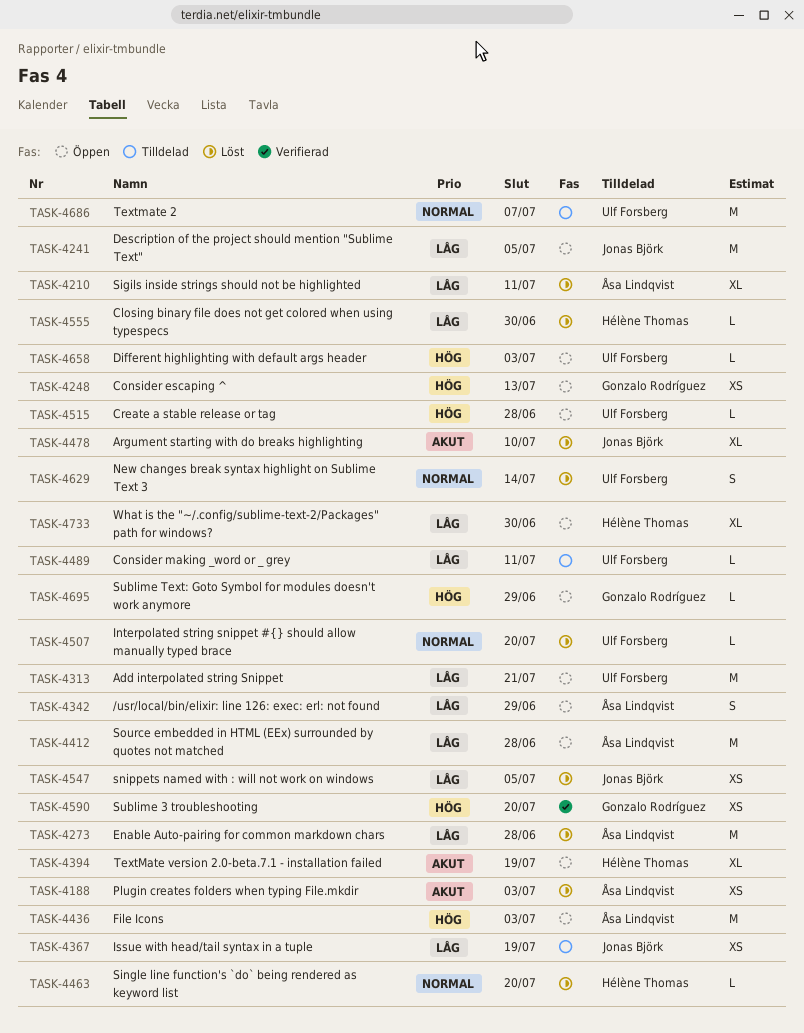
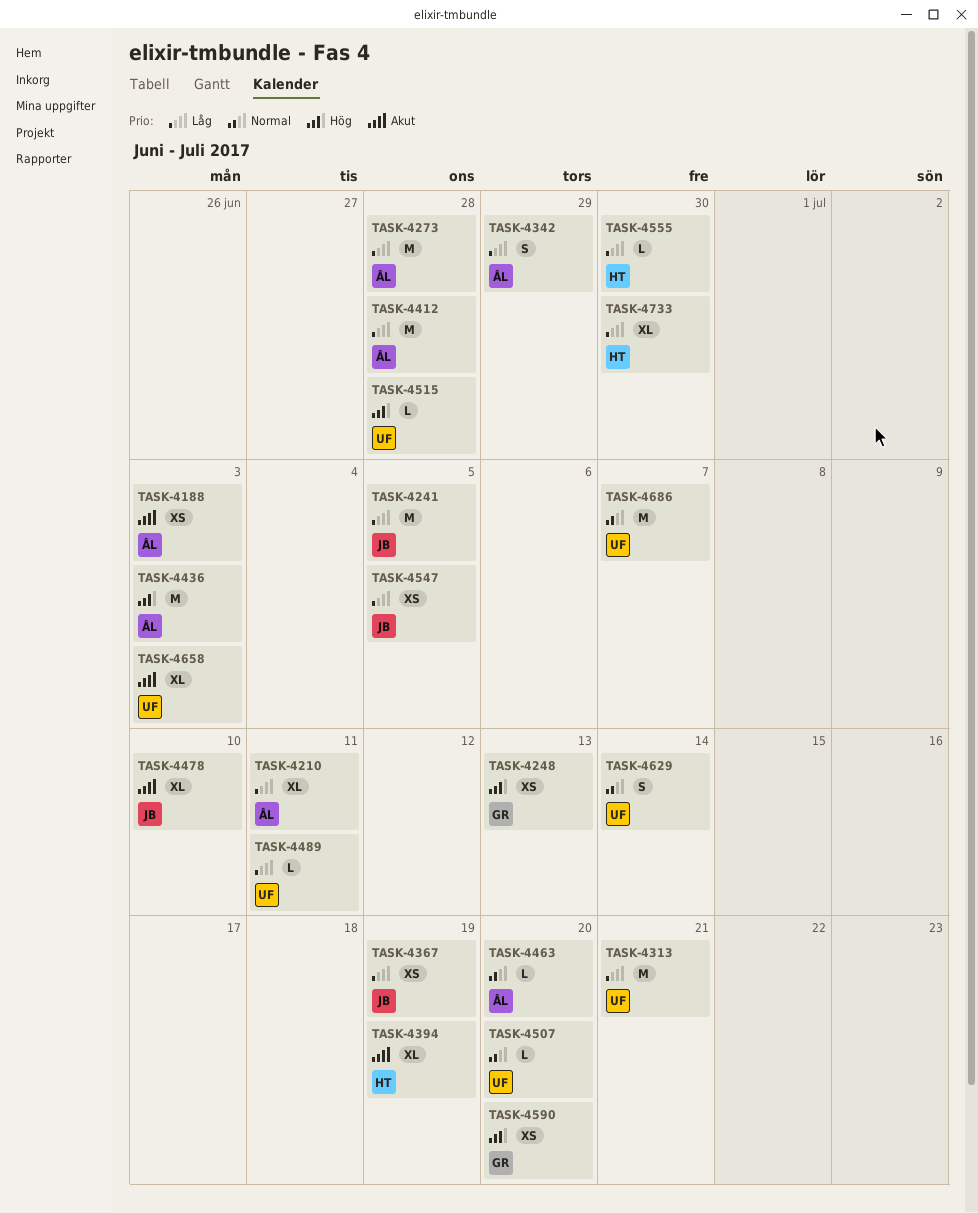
TASK-4463, owner: Hélène Thomas -> Åsa Lindqvist
TASK-4658, priority: Hög -> Akut
TASK-4658, estimate: L -> XL
TASK-4695: present -> none

